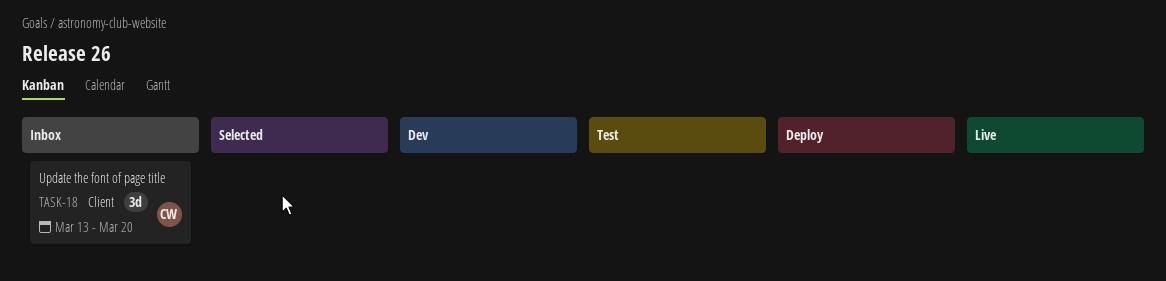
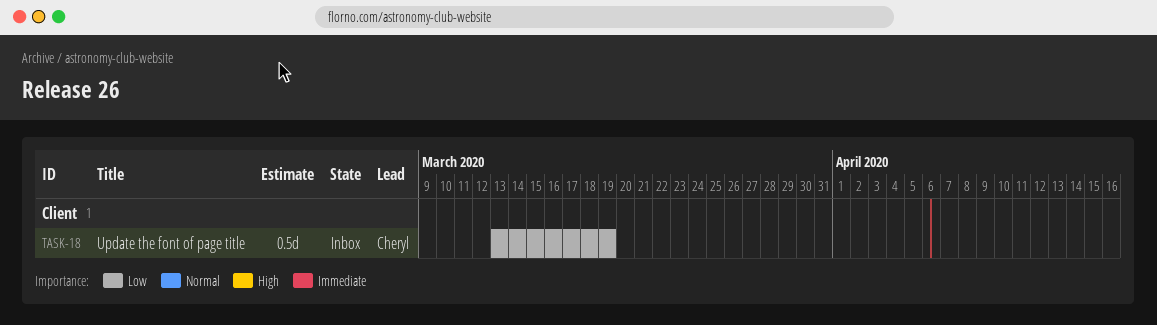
TASK-18, estimate: 3d -> 0.5d
TASK-18, due: Mar 20 -> Mar 19

